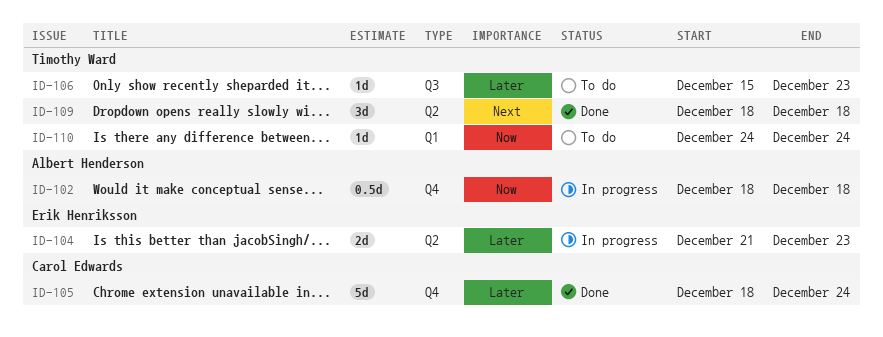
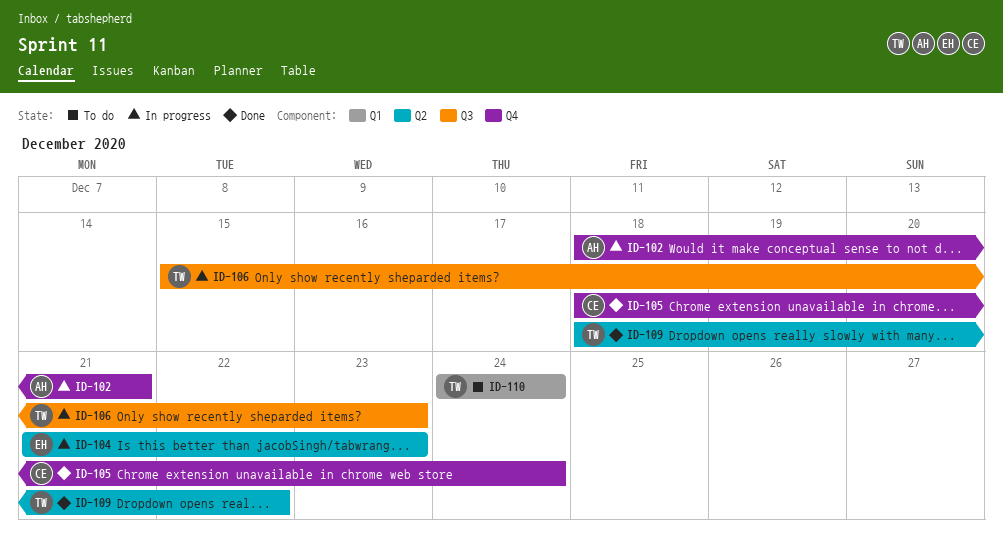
ID-102, due: Dec 18 -> Dec 21
ID-106, status: To do -> In progress
ID-109, due: Dec 18 -> Dec 22

